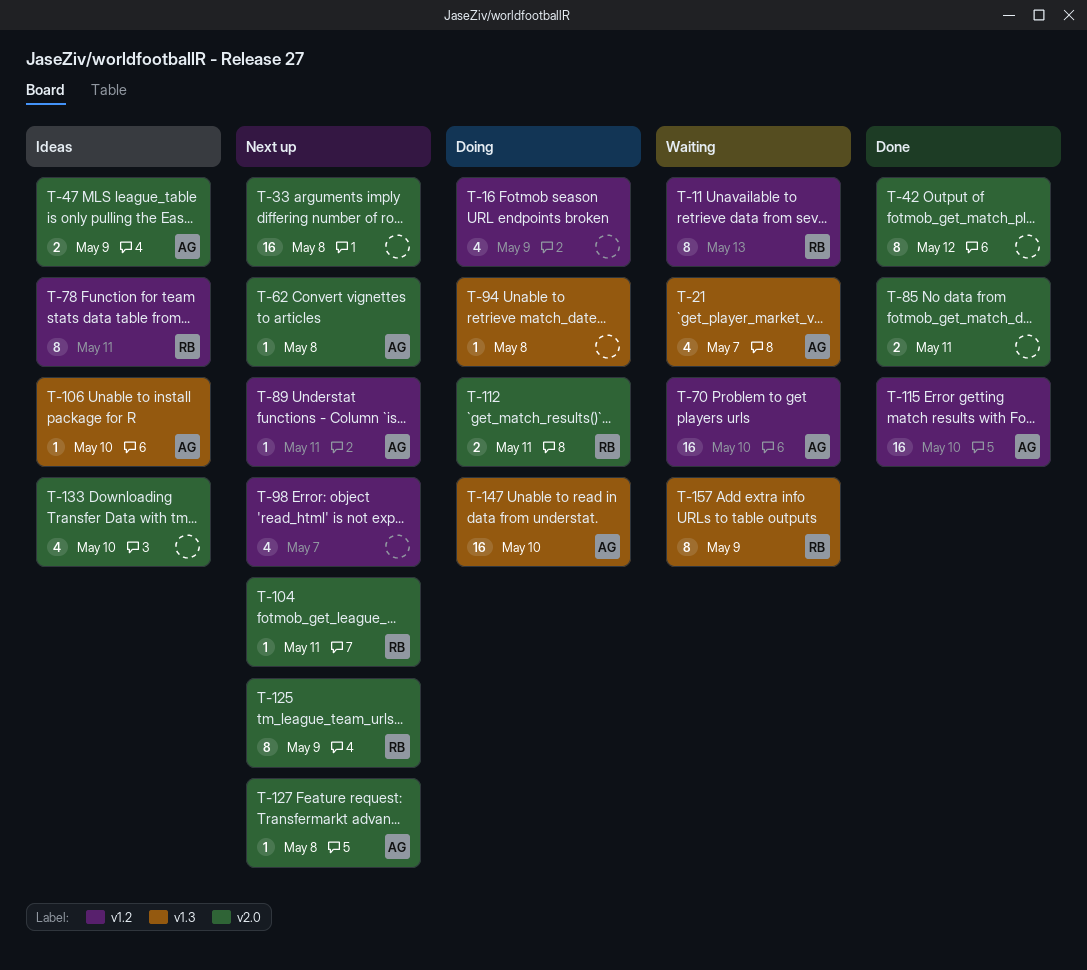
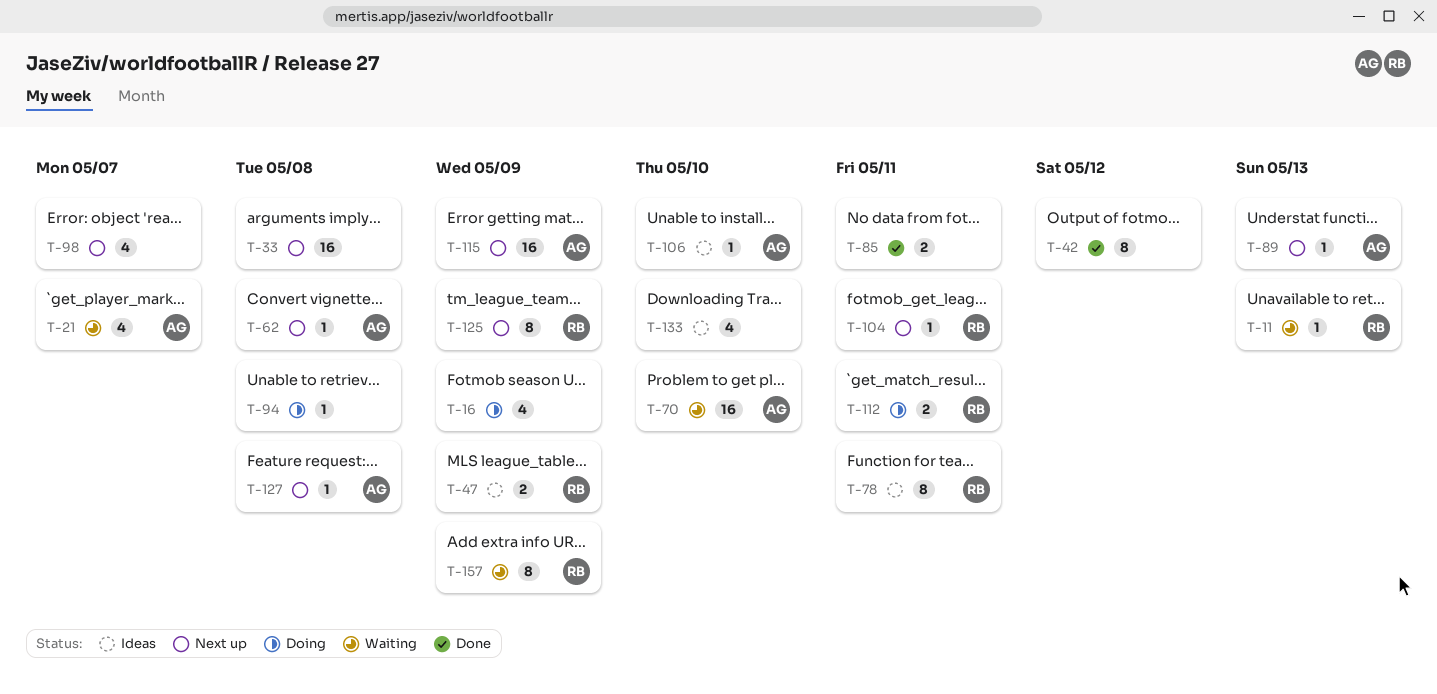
T-11, estimate: 8 -> 1
T-47, owner: AG -> RB
T-89, due: May 11 -> May 13
T-115, status: Done -> Next up
T-115, due: May 10 -> May 9
T-147: present -> none

